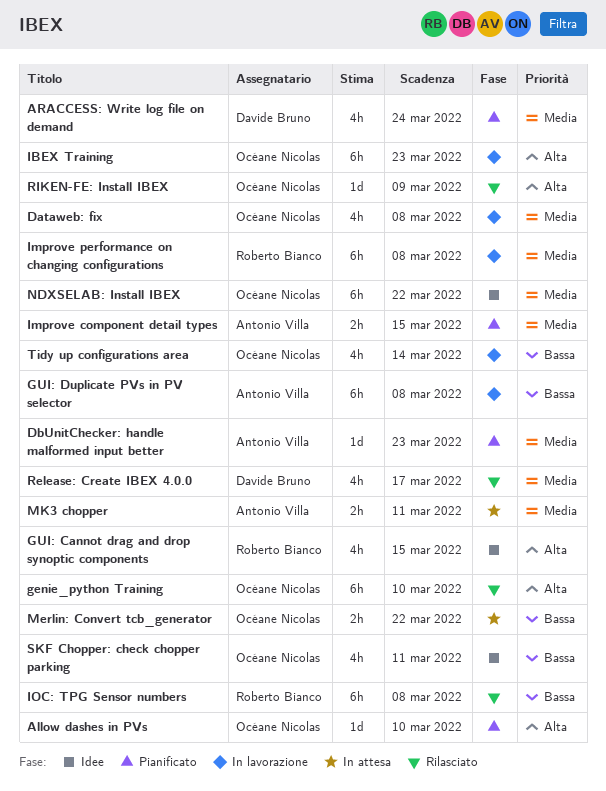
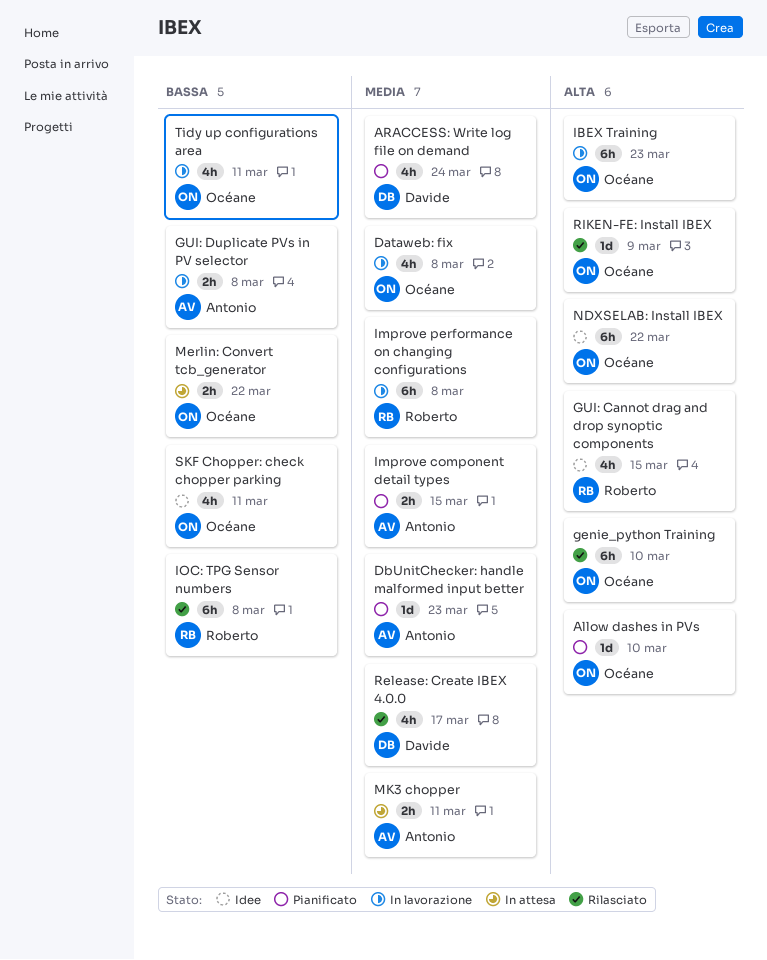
GUI: Duplicate PVs in PV selector, estimate: 6h -> 2h
NDXSELAB: Install IBEX, priority: Media -> Alta
Tidy up configurations area, due: Mar 14 -> Mar 11

